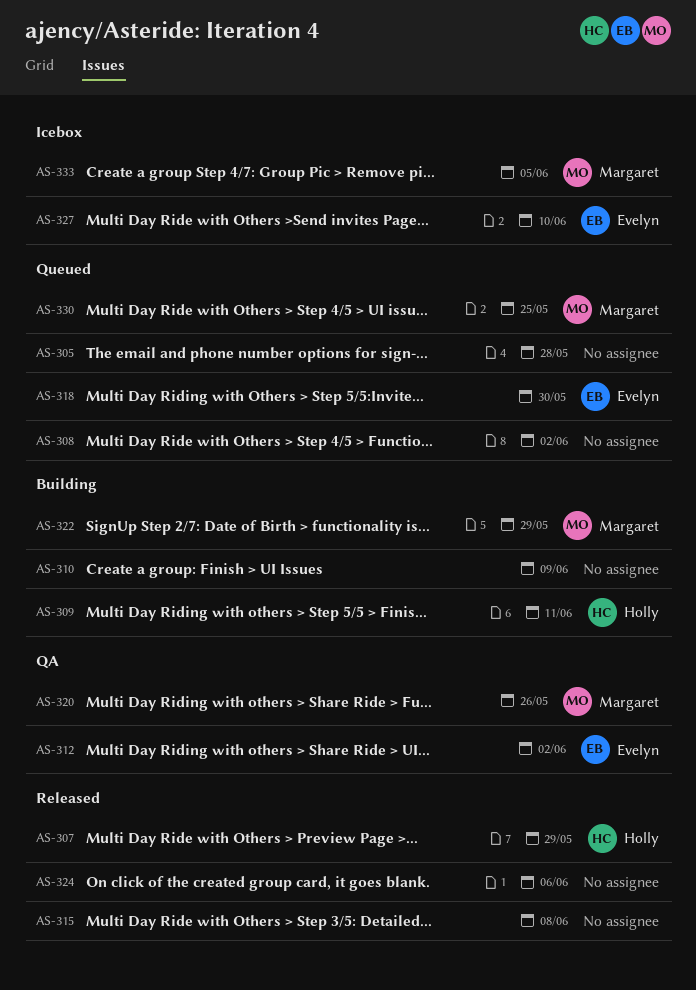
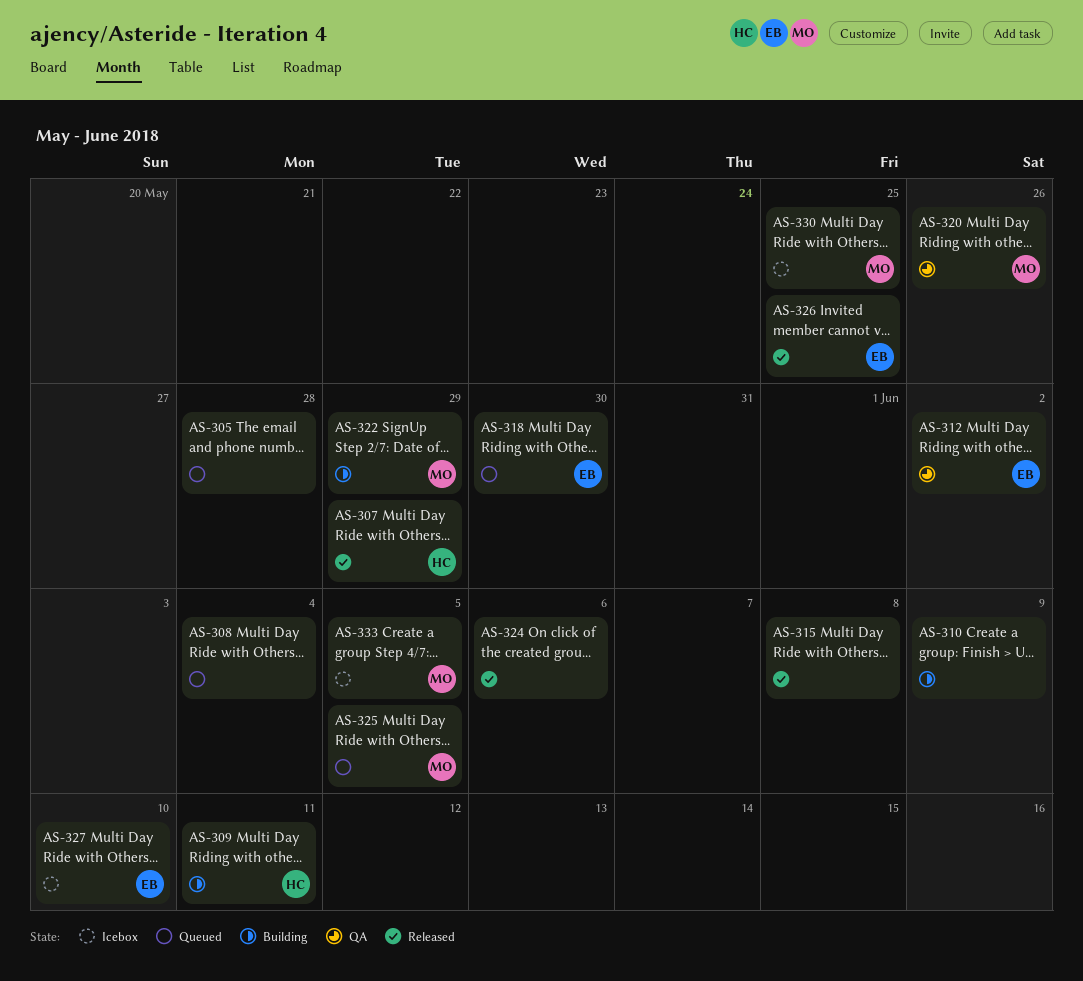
AS-308, due: Jun 2 -> Jun 4
AS-325: none -> present
AS-326: none -> present
AS-330, status: Queued -> Icebox

